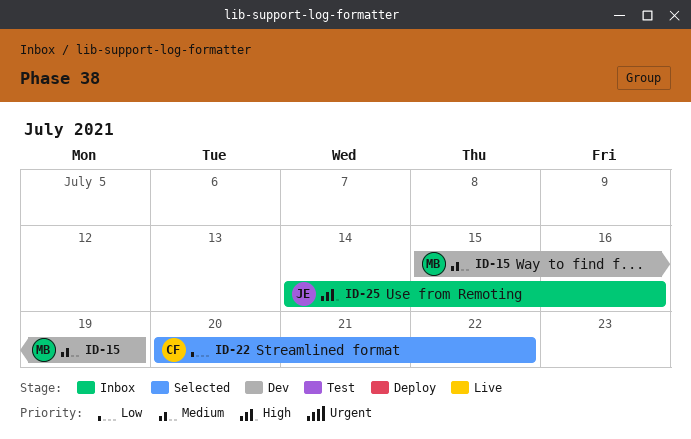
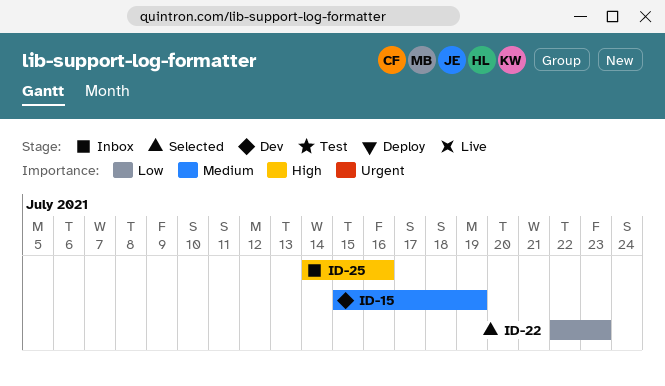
ID-22, start: Jul 20 -> Jul 22
ID-22, due: Jul 22 -> Jul 23

